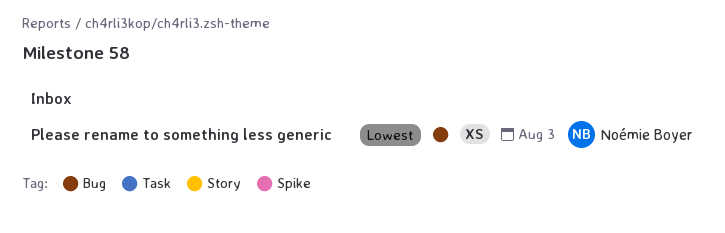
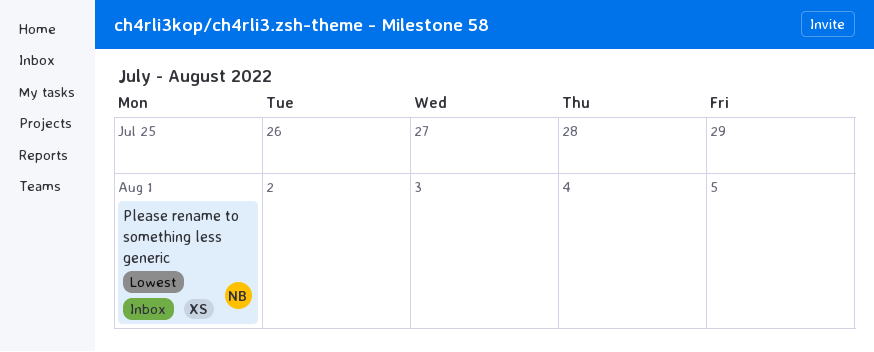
Please rename to something less generic, due: Aug 3 -> Aug 1

